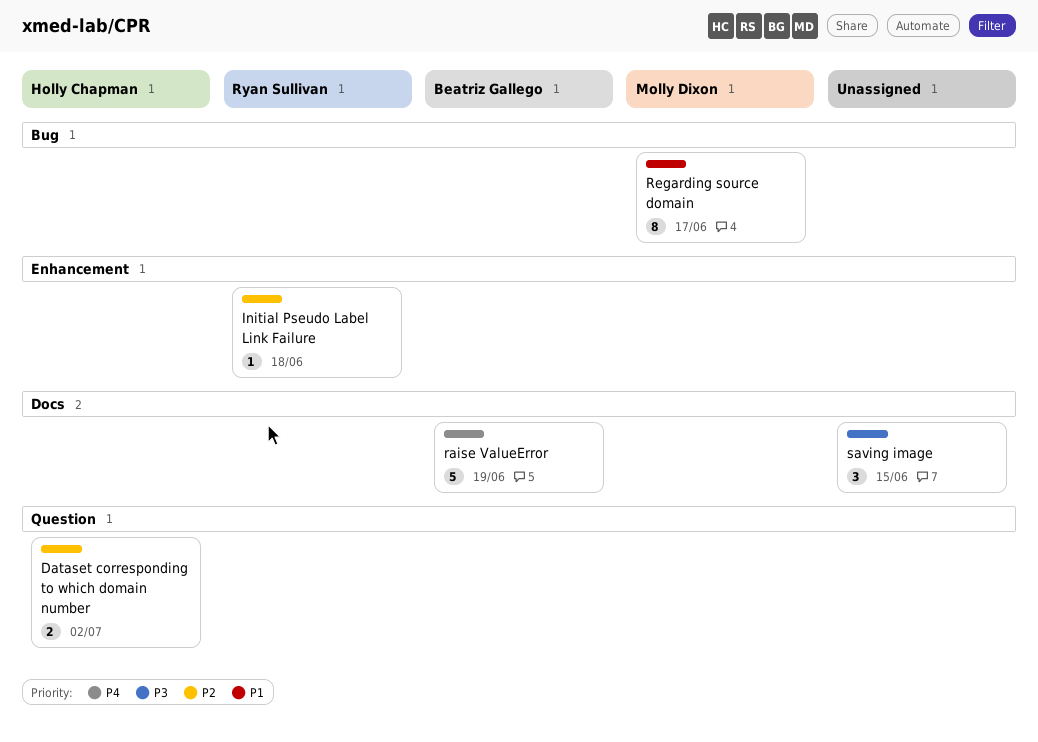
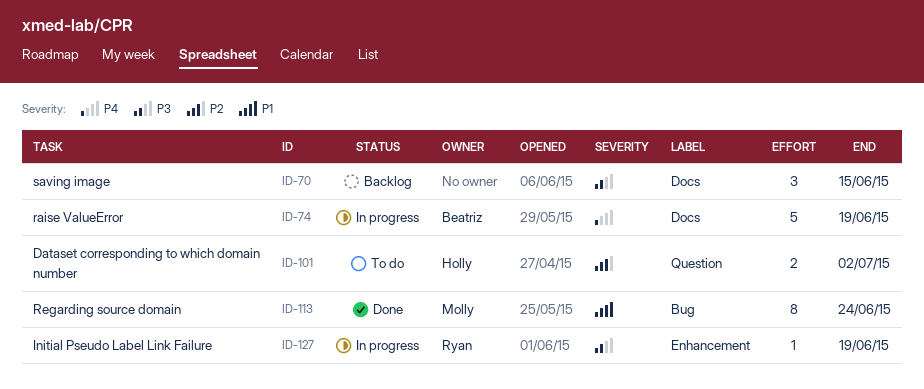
Initial Pseudo Label Link Failure, priority: P2 -> P3
Initial Pseudo Label Link Failure, due: Jun 18 -> Jun 19
Regarding source domain, due: Jun 17 -> Jun 24

